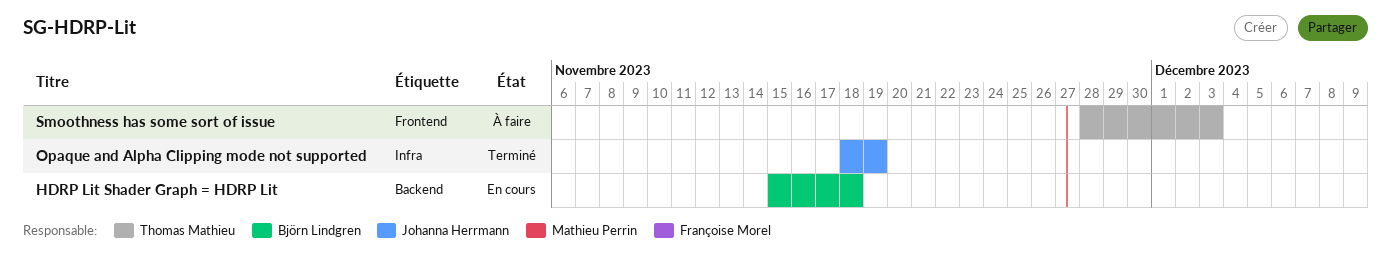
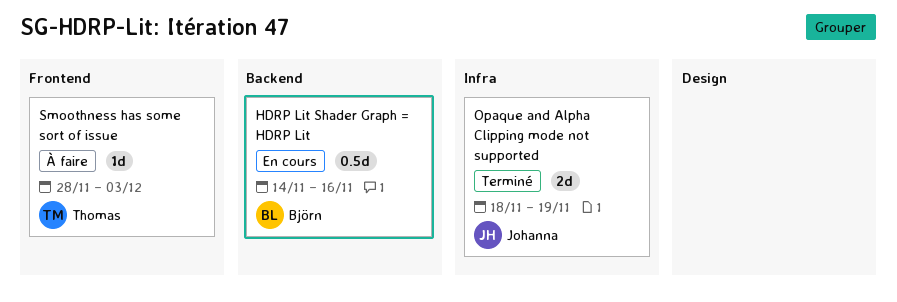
HDRP Lit Shader Graph = HDRP Lit, start: Nov 15 -> Nov 14
HDRP Lit Shader Graph = HDRP Lit, due: Nov 18 -> Nov 16

